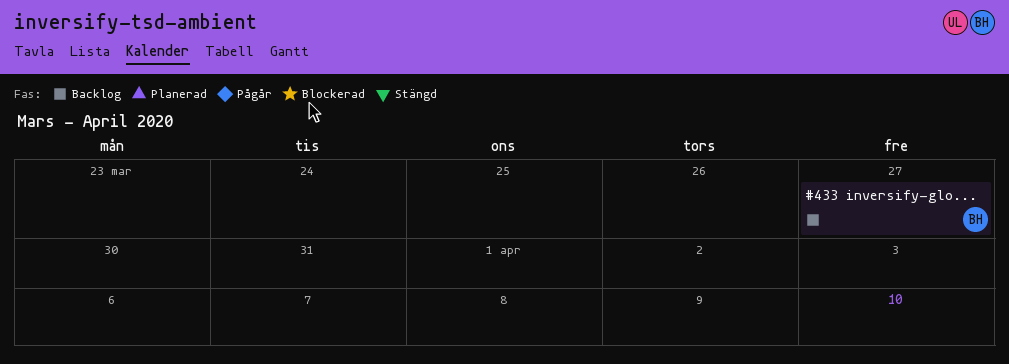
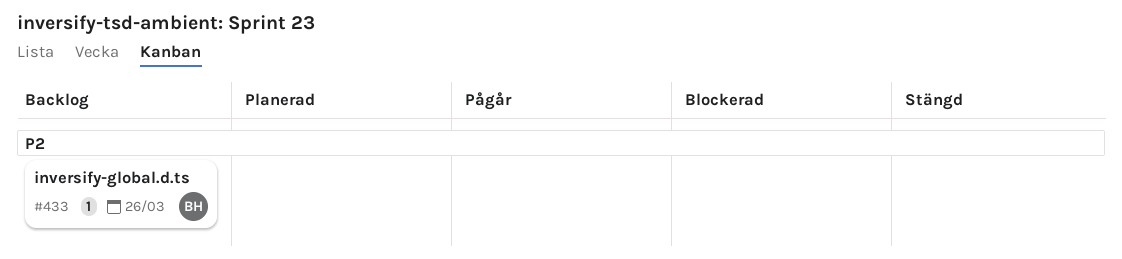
#433, due: Mar 27 -> Mar 26

